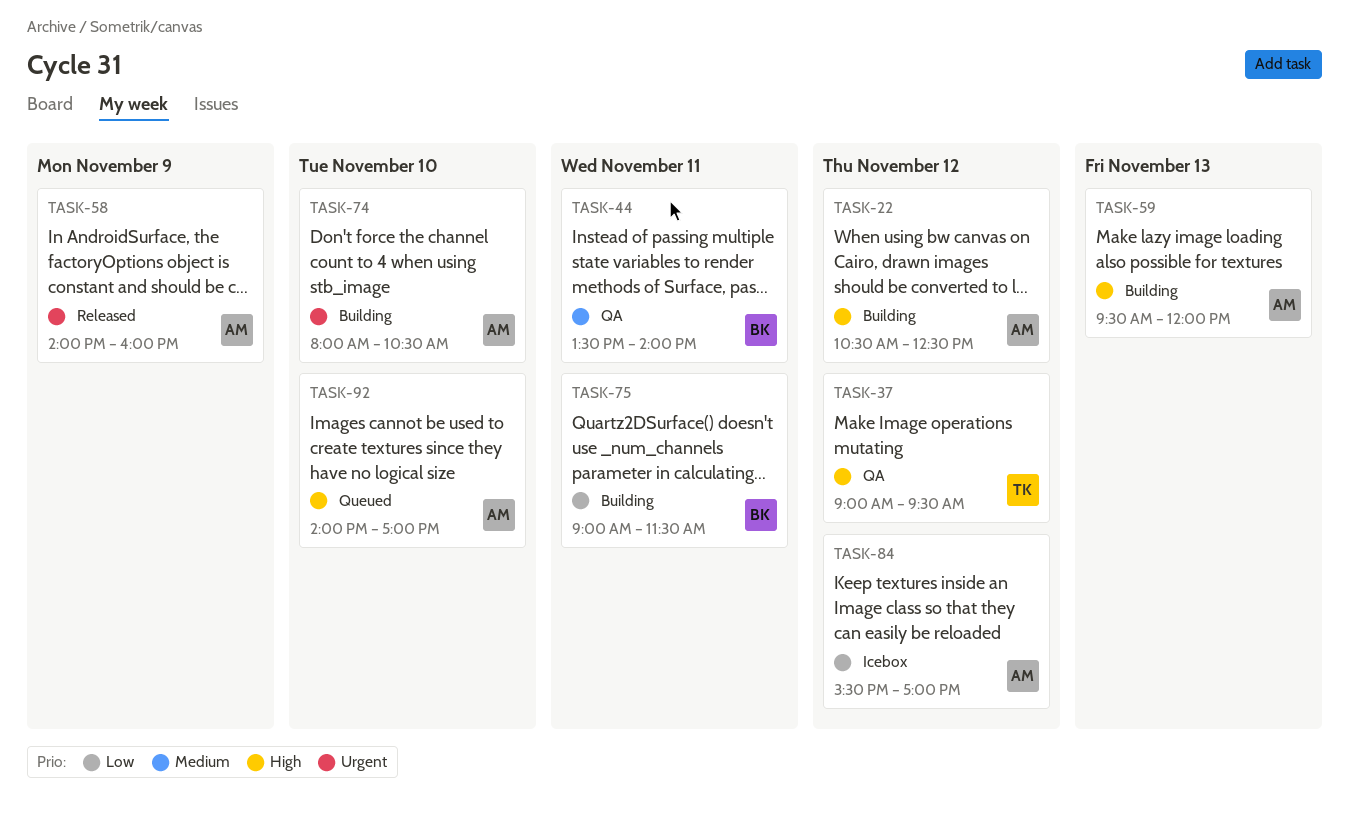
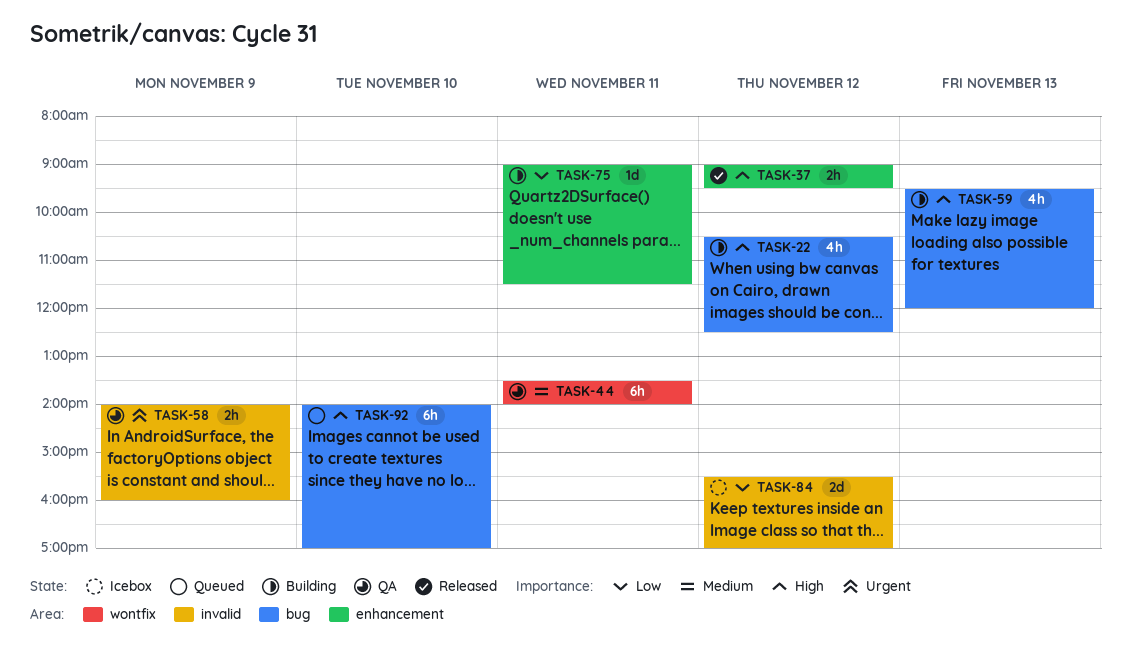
TASK-37, status: QA -> Released
TASK-58, status: Released -> QA
TASK-74: present -> none

